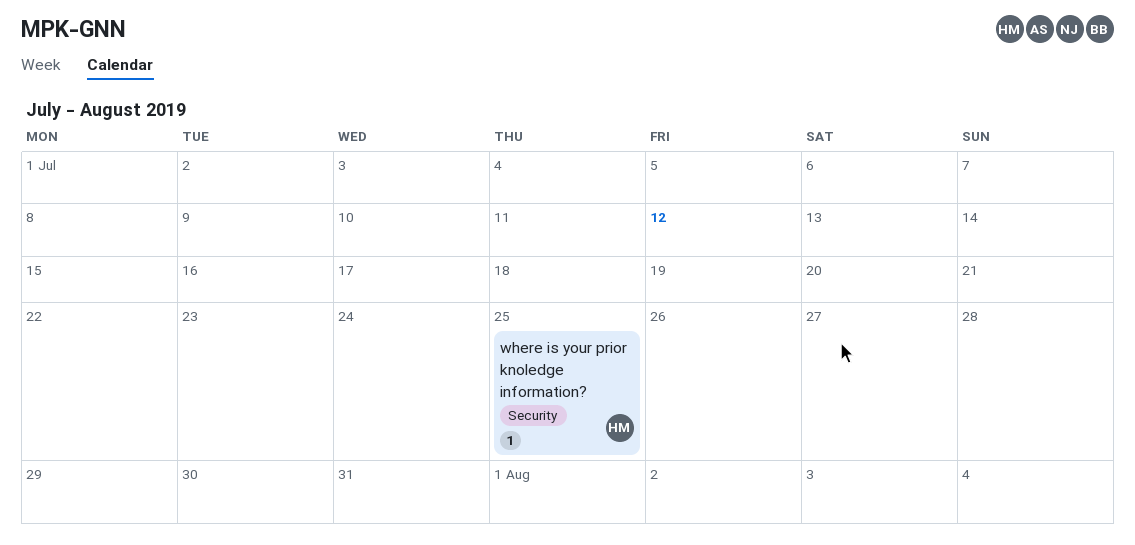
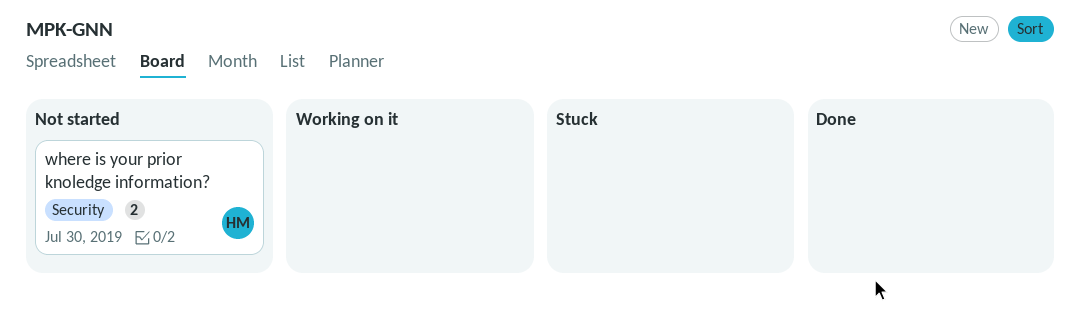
where is your prior knoledge information?, estimate: 1 -> 2
where is your prior knoledge information?, due: Jul 25 -> Jul 30

